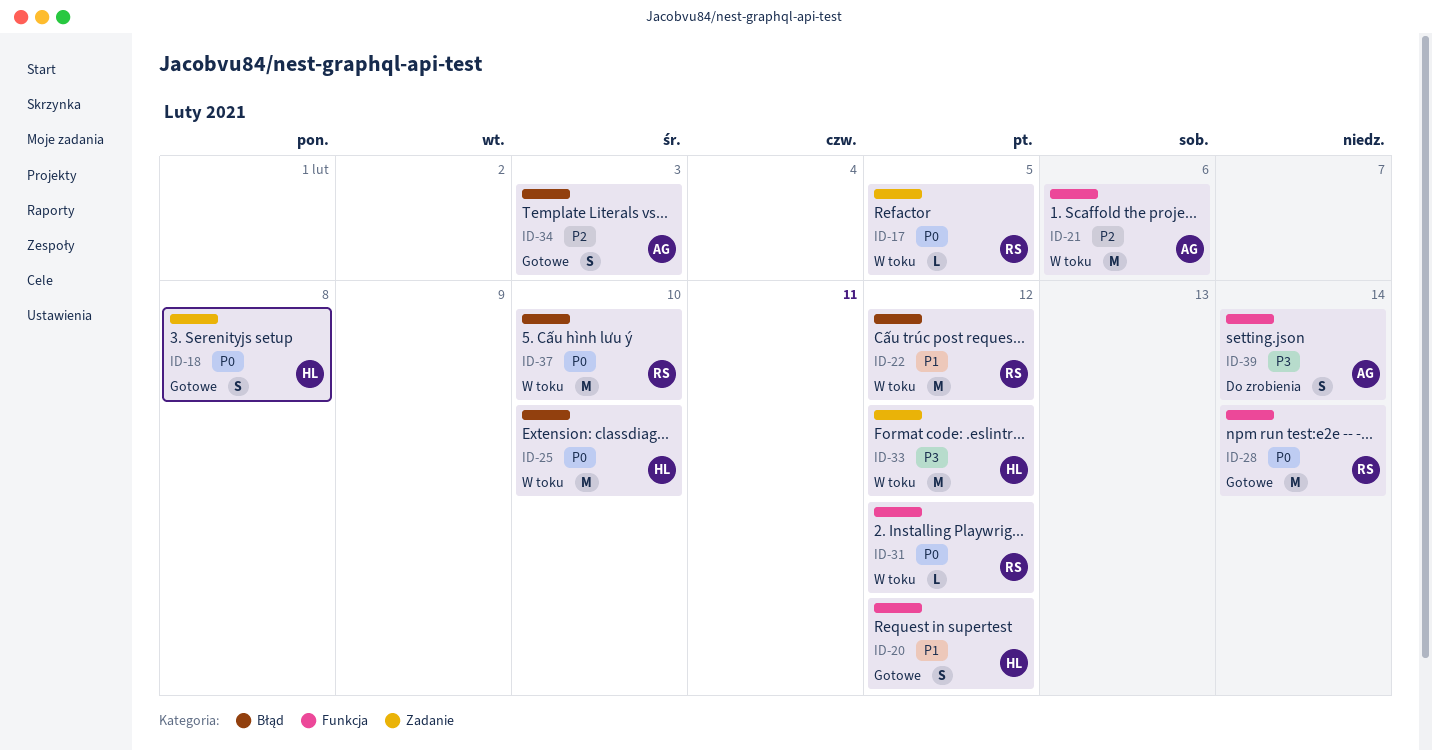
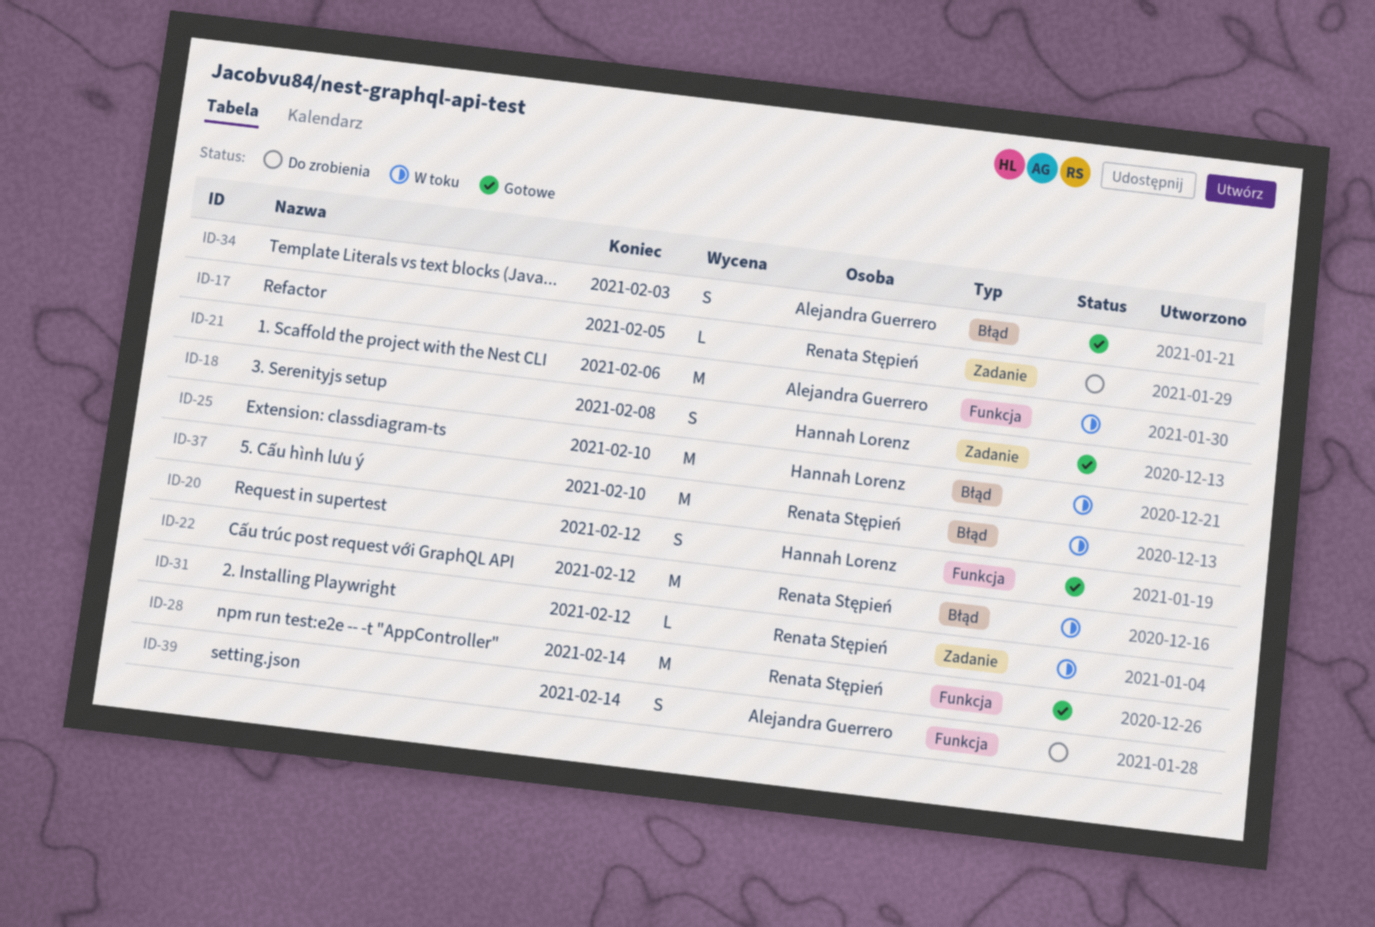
ID-17, status: W toku -> Do zrobienia
ID-31, label: Funkcja -> Zadanie
ID-33: present -> none

